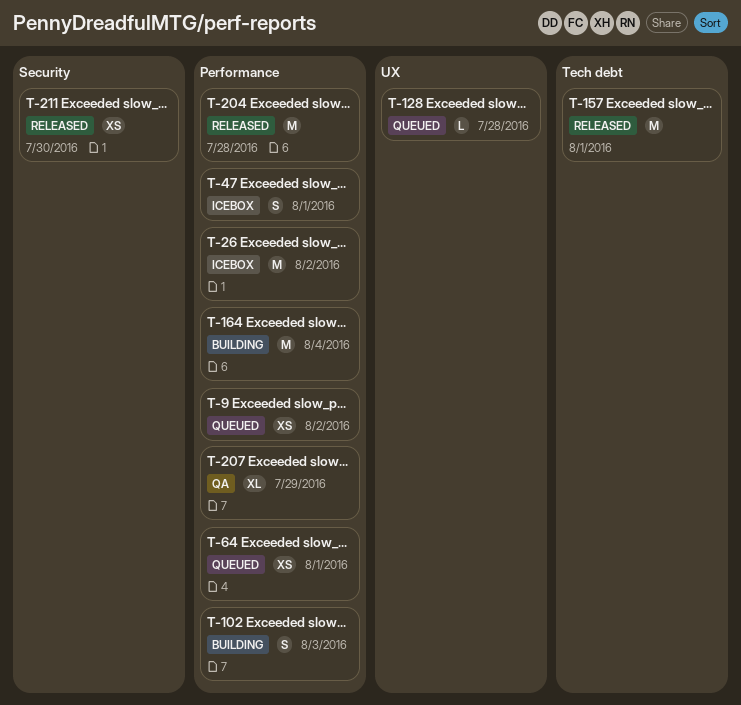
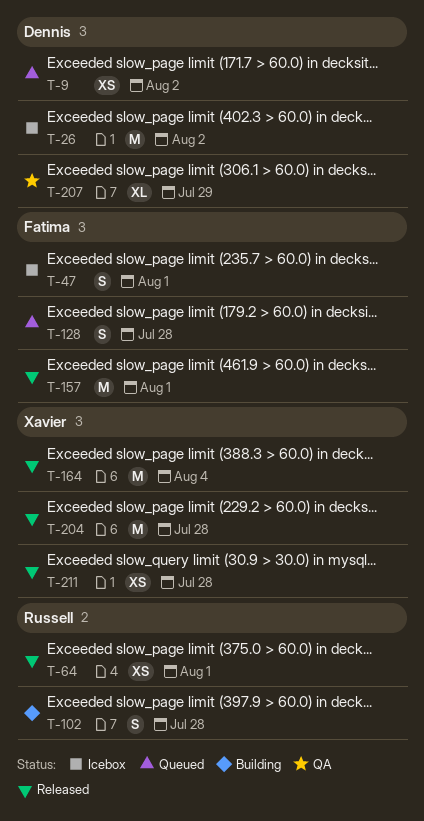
T-64, status: Queued -> Released
T-102, due: Aug 3 -> Jul 28
T-128, estimate: L -> S
T-164, status: Building -> Released
T-211, due: Jul 30 -> Jul 28

